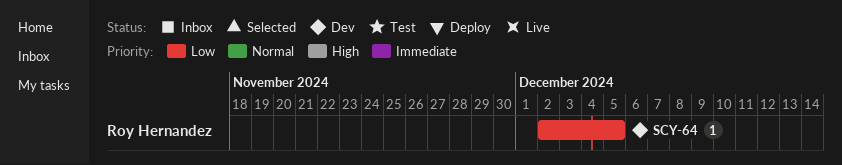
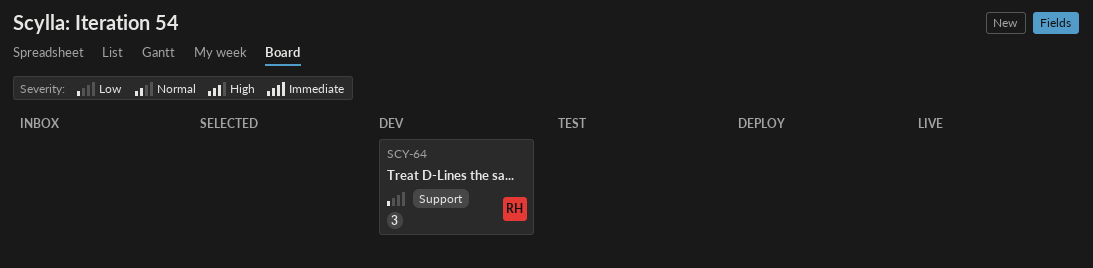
SCY-64, estimate: 1 -> 3

